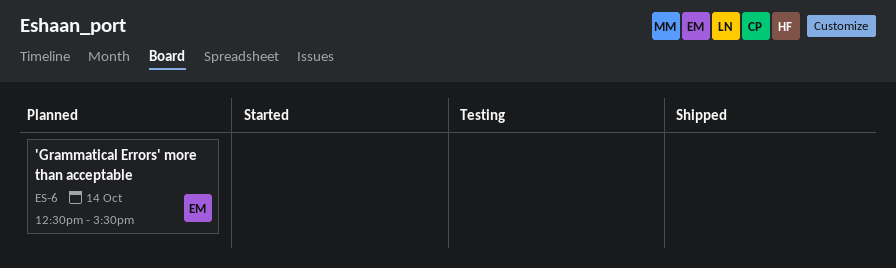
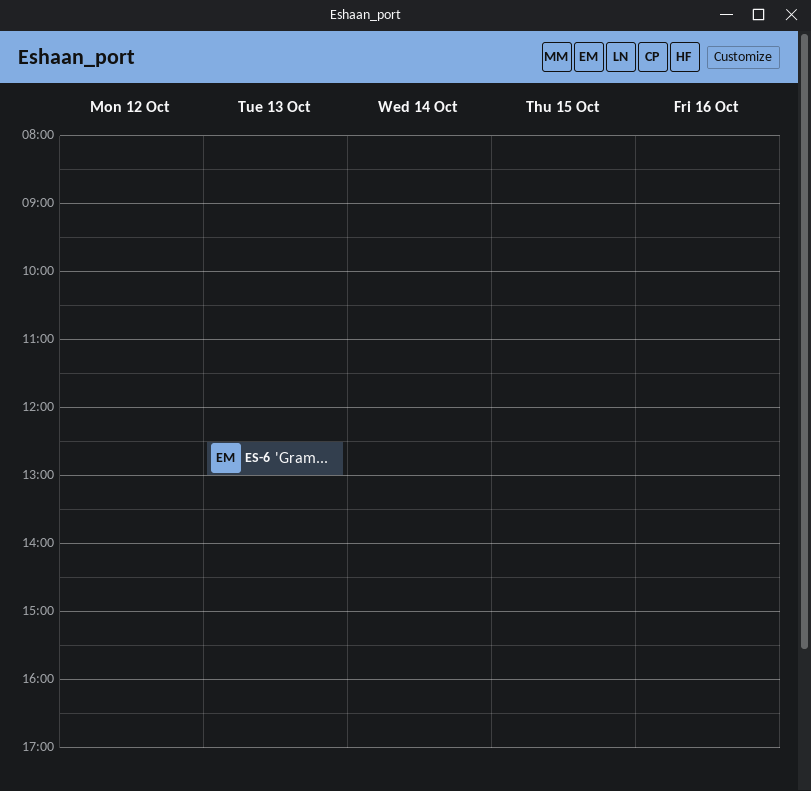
ES-6, day: Oct 14 -> Oct 13
ES-6, ends: 15:30 -> 13:00

